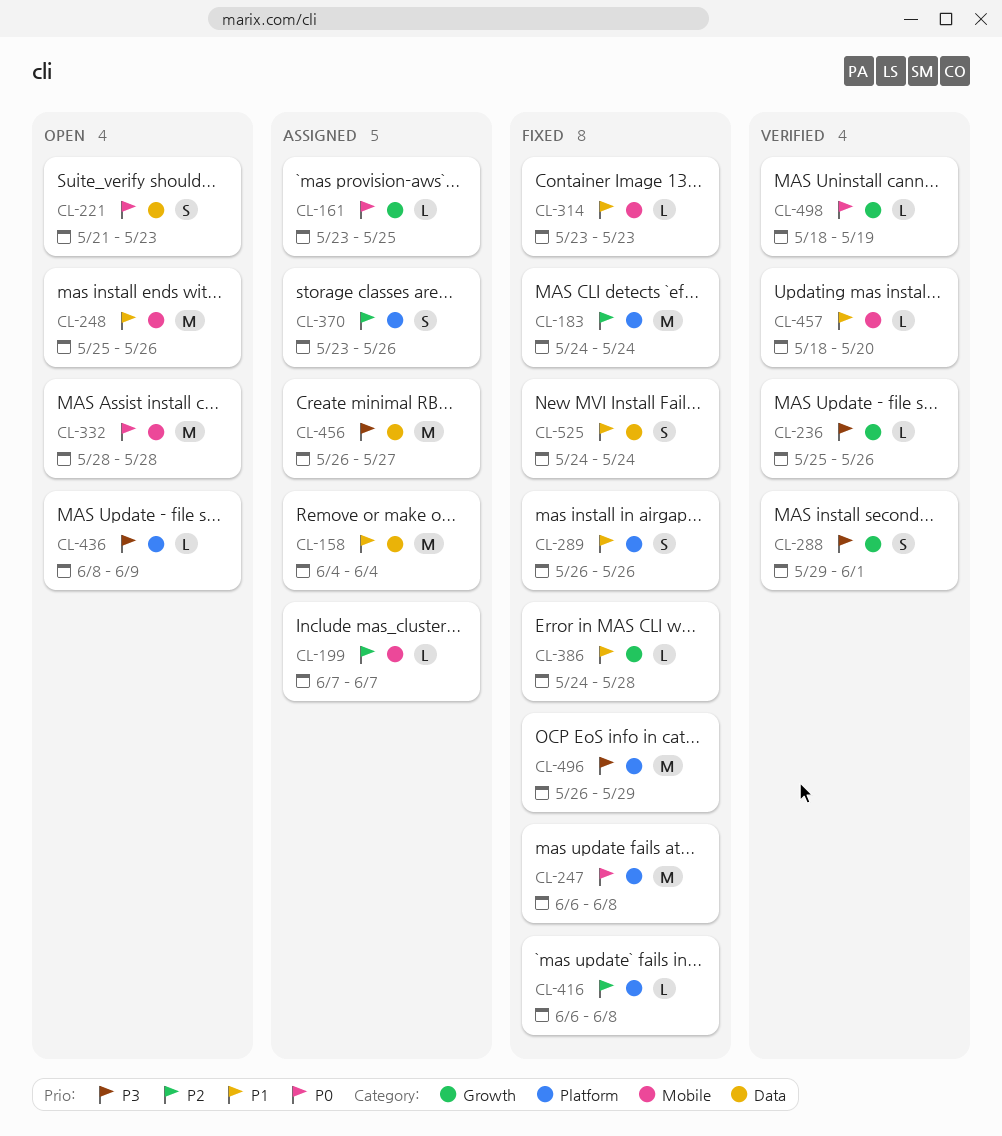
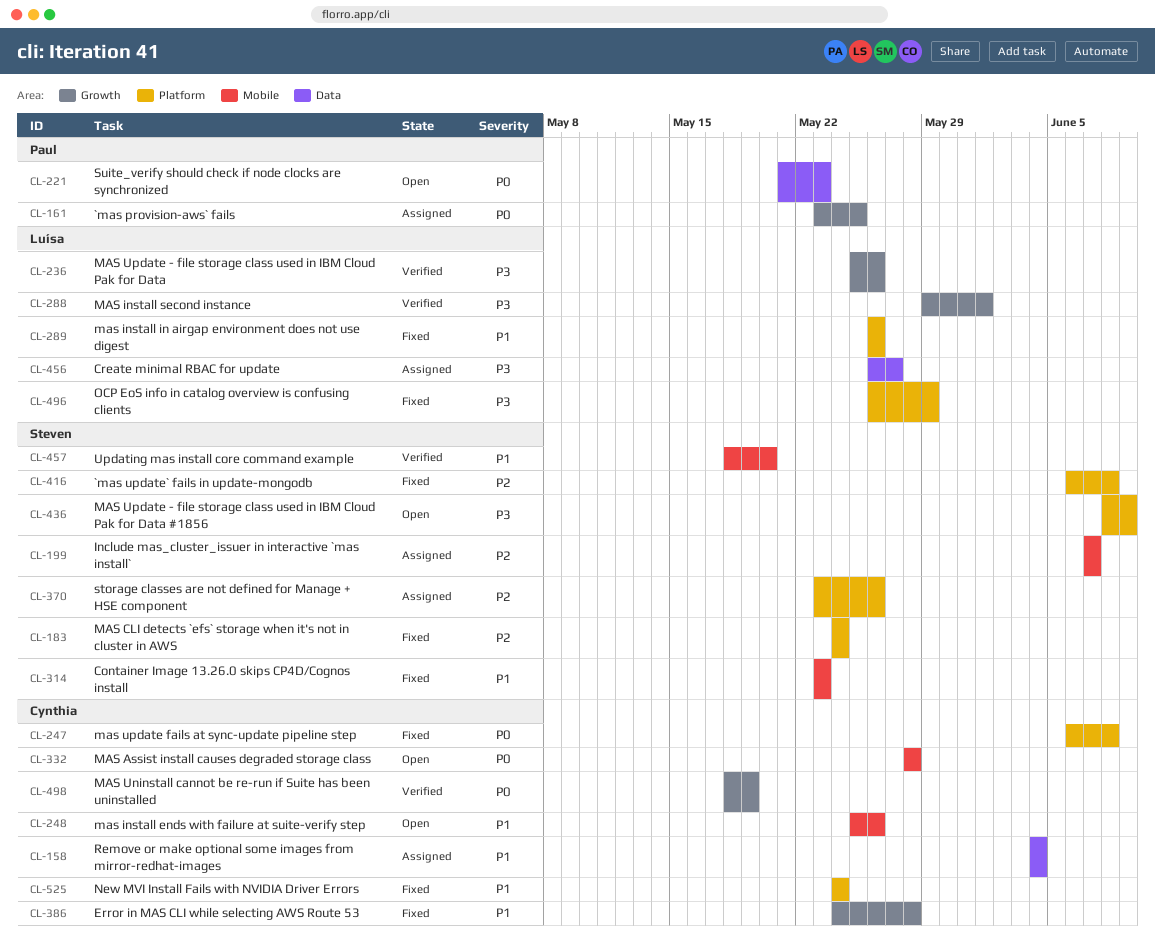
CL-525, label: Data -> Platform

